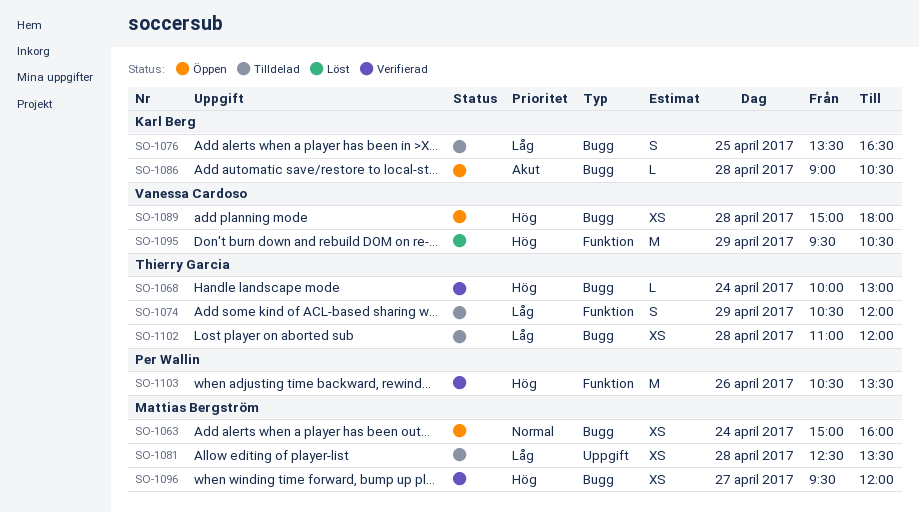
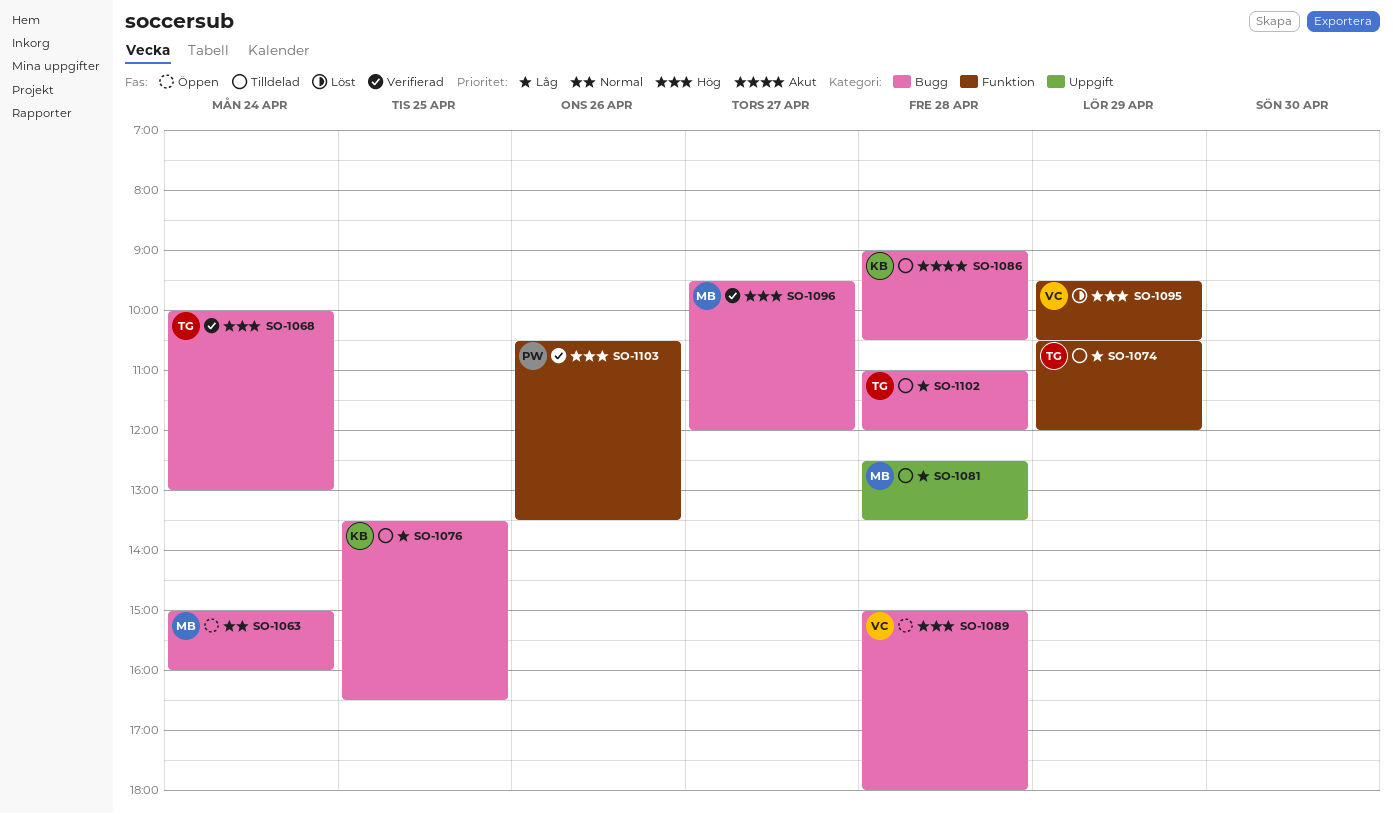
SO-1086, status: Öppen -> Tilldelad

